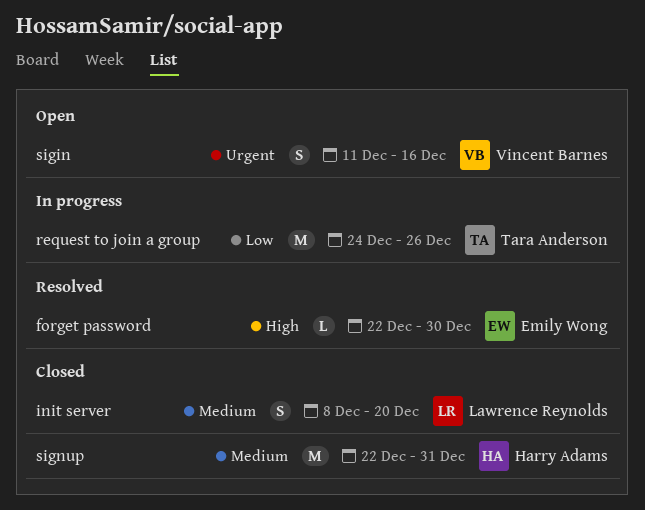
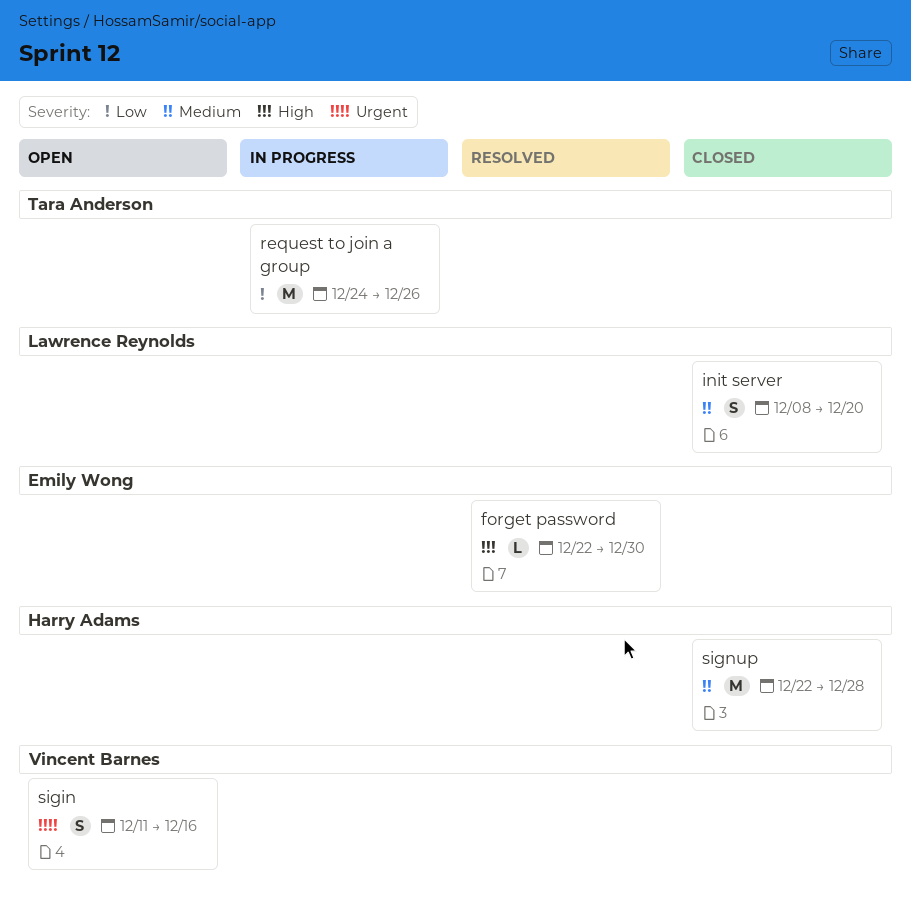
signup, due: Dec 31 -> Dec 28

